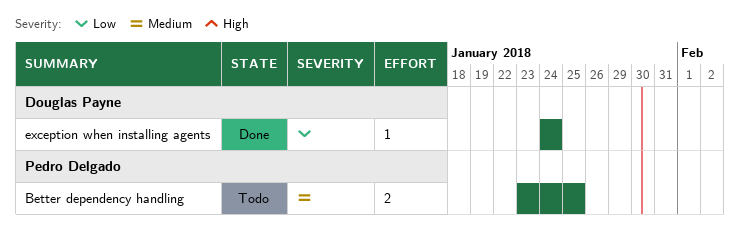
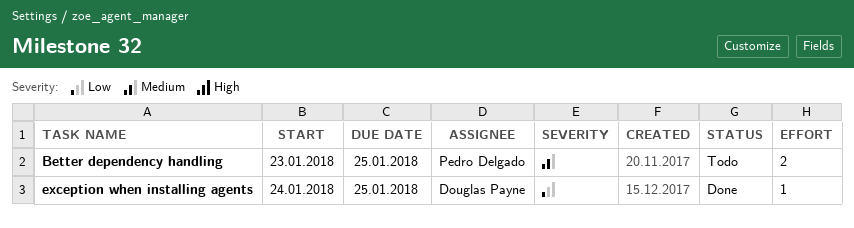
exception when installing agents, due: Jan 24 -> Jan 25

